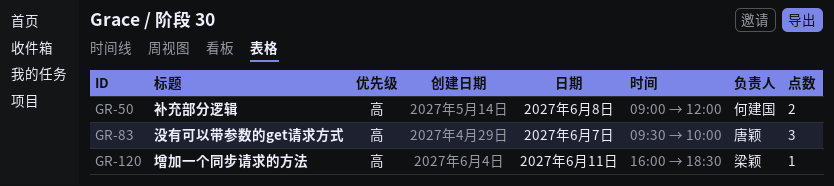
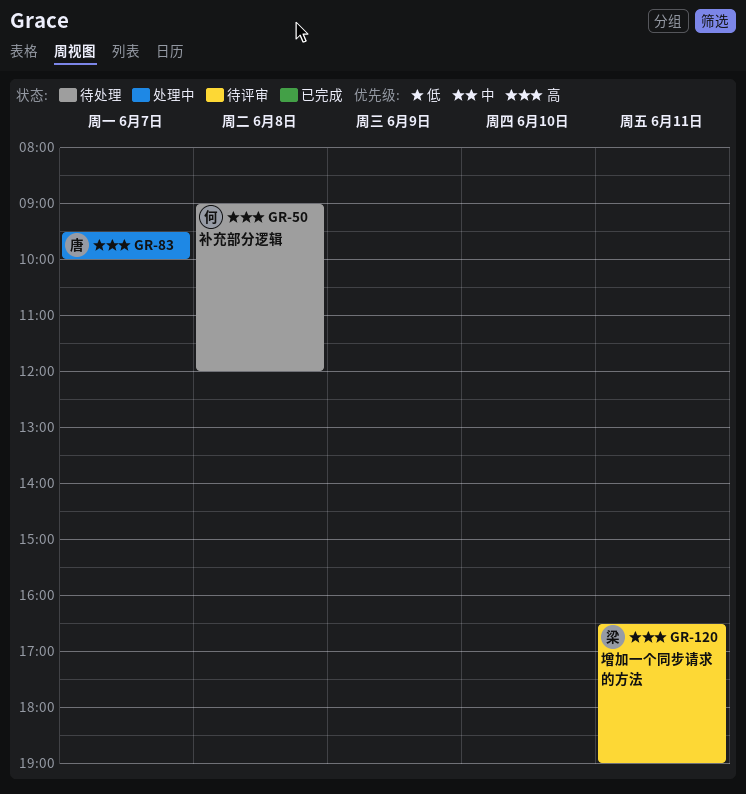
GR-120, begins: 16:00 -> 16:30
GR-120, ends: 18:30 -> 19:00

